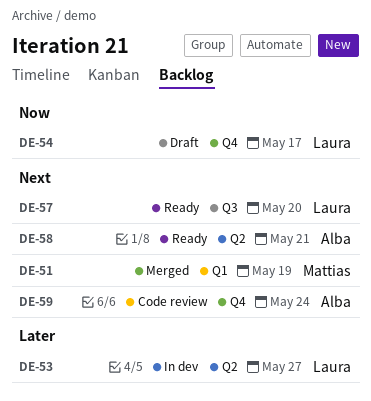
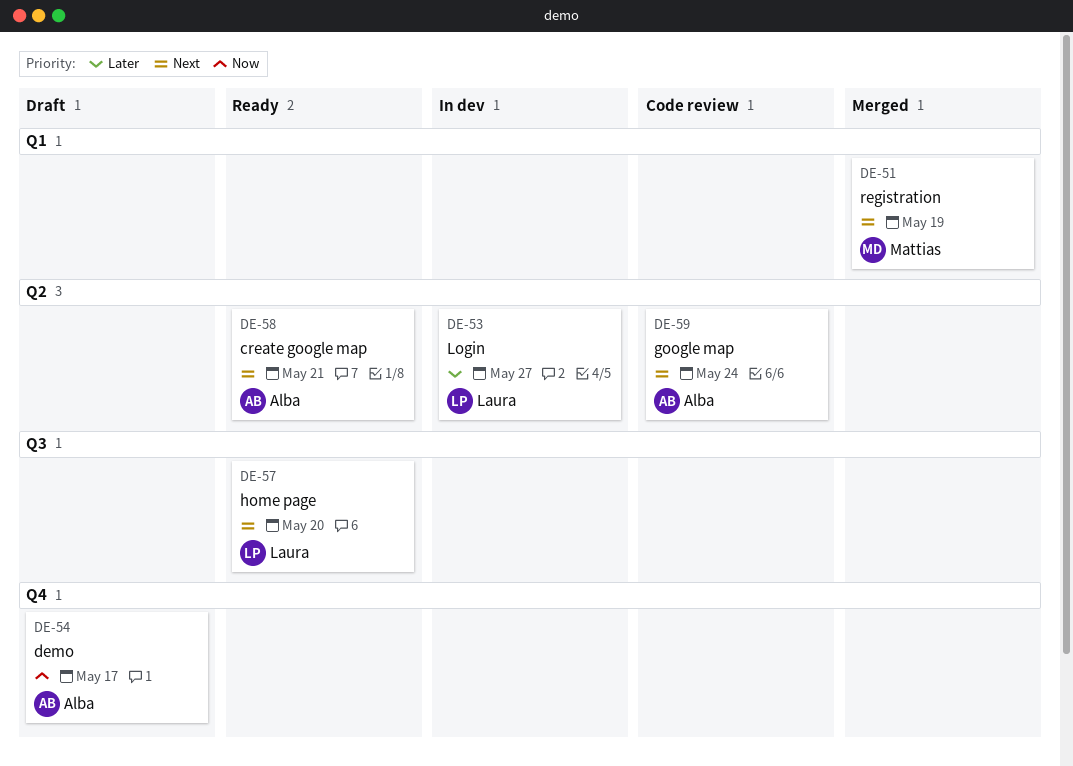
DE-54, owner: Laura -> Alba
DE-59, label: Q4 -> Q2

